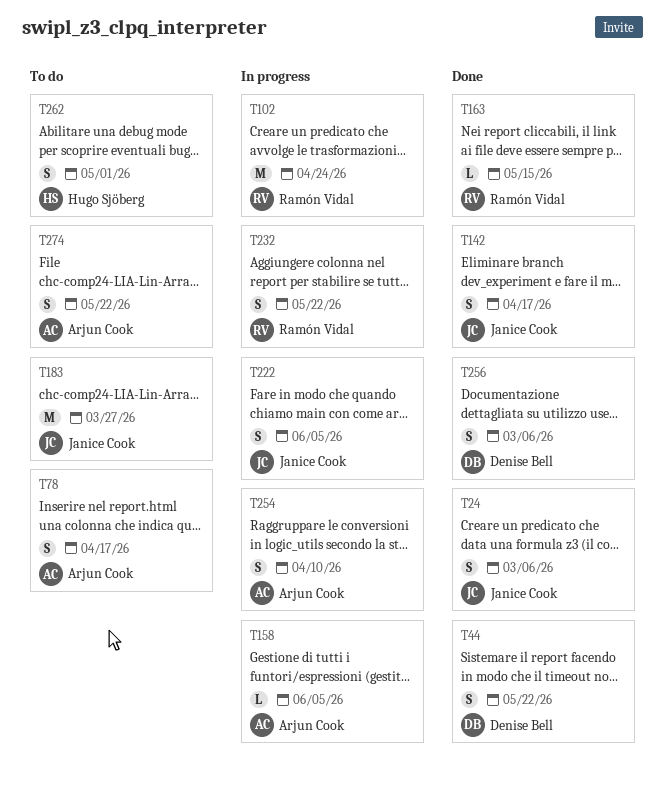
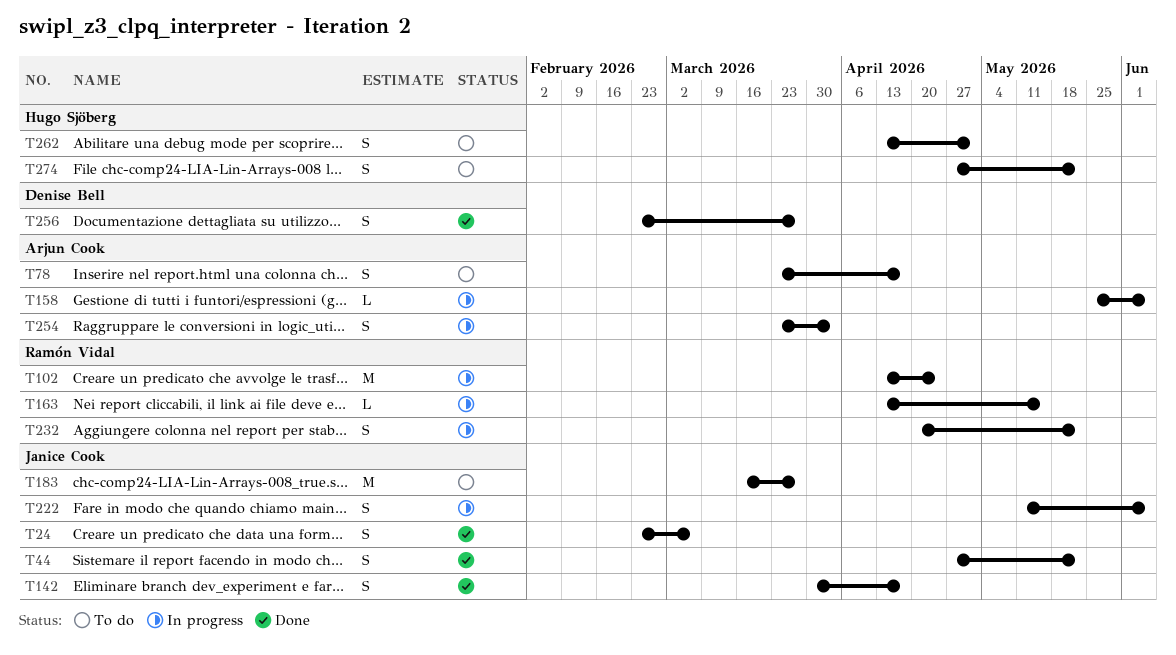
T44, owner: Denise Bell -> Janice Cook
T163, status: Done -> In progress
T254, due: Apr 10 -> Apr 3
T256, due: Mar 6 -> Mar 27
T274, owner: Arjun Cook -> Hugo Sjöberg

